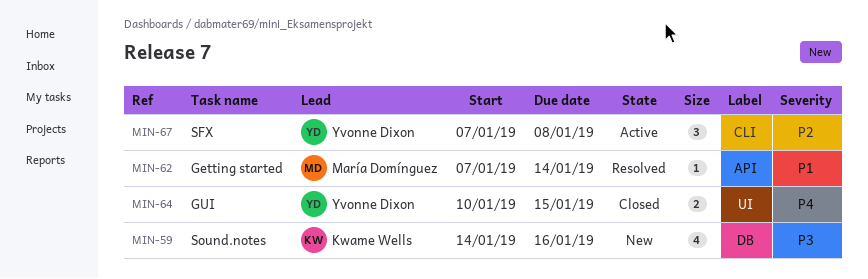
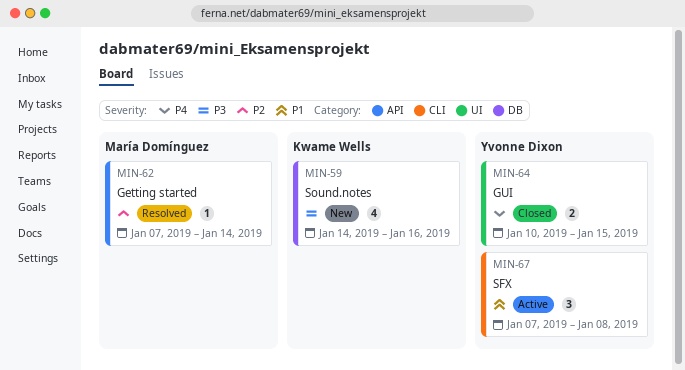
MIN-62, priority: P1 -> P2
MIN-67, priority: P2 -> P1

